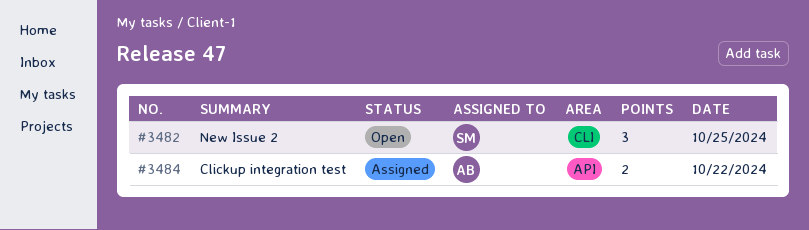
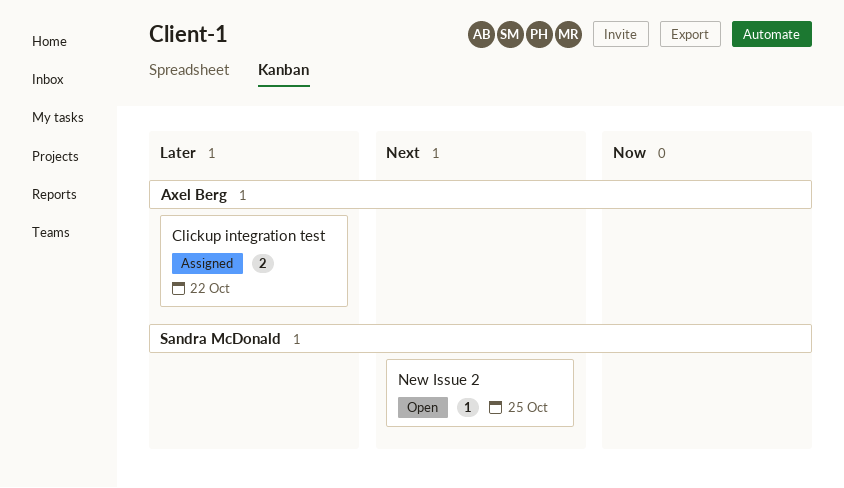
New Issue 2, estimate: 3 -> 1

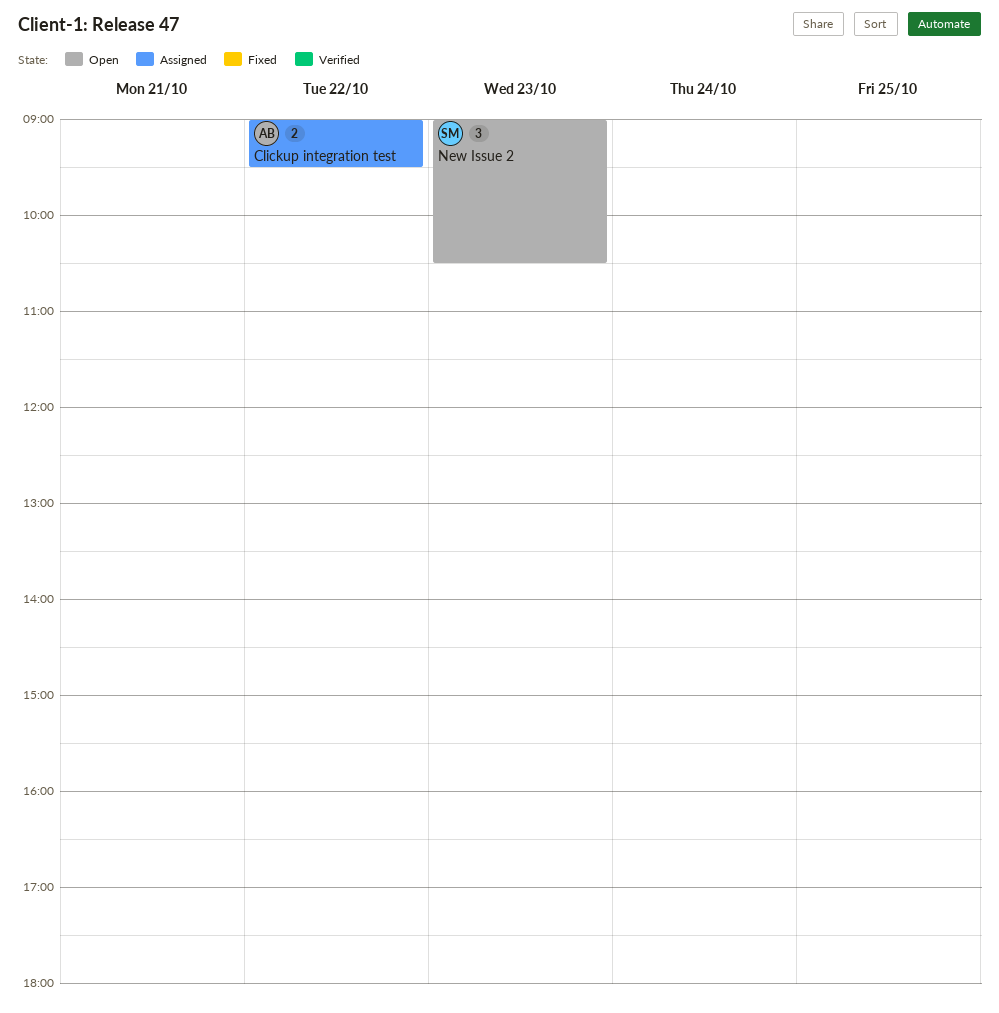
New Issue 2, estimate: 1 -> 3
New Issue 2, day: Oct 25 -> Oct 23

